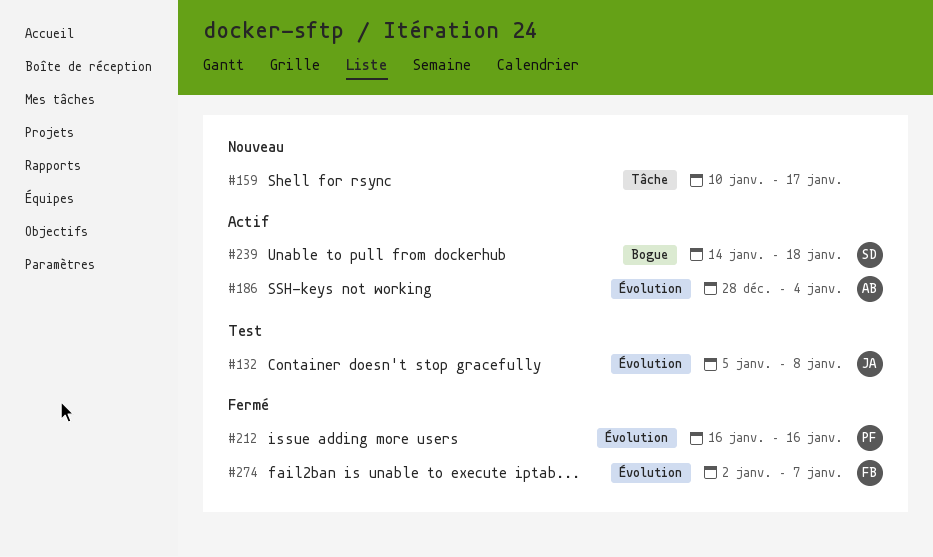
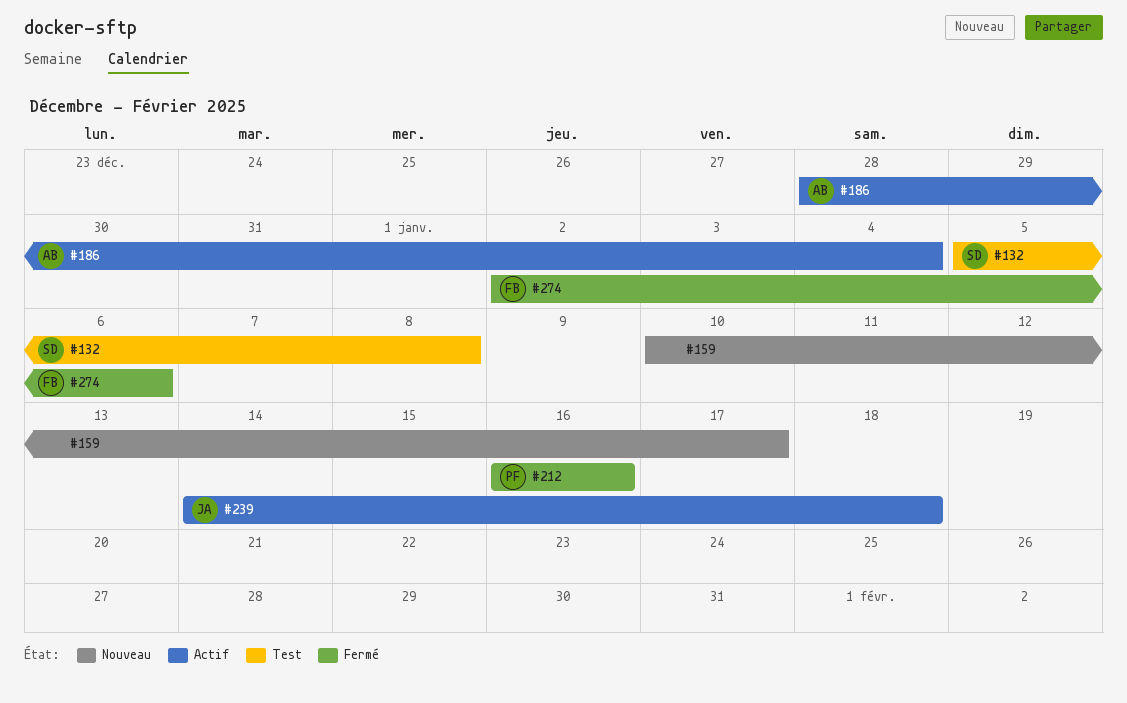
#132, owner: JA -> SD
#239, owner: SD -> JA
#274, due: Jan 7 -> Jan 6

